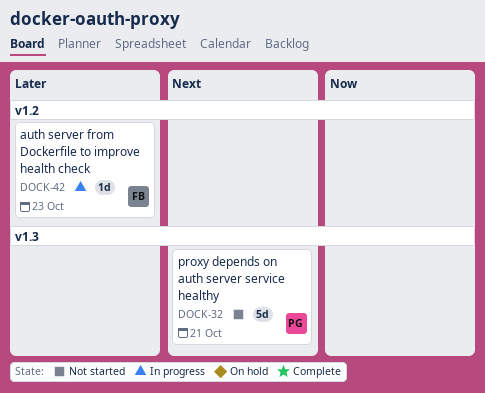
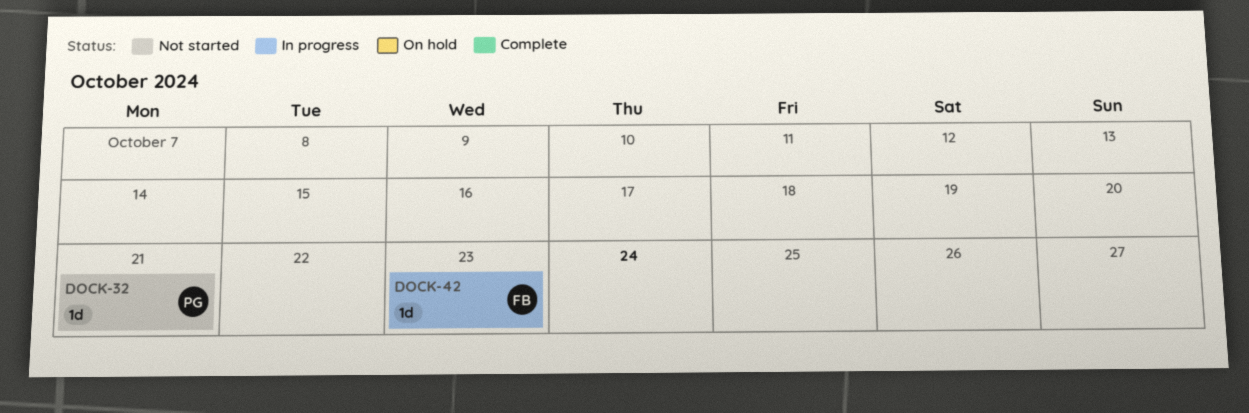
DOCK-32, estimate: 5d -> 1d

